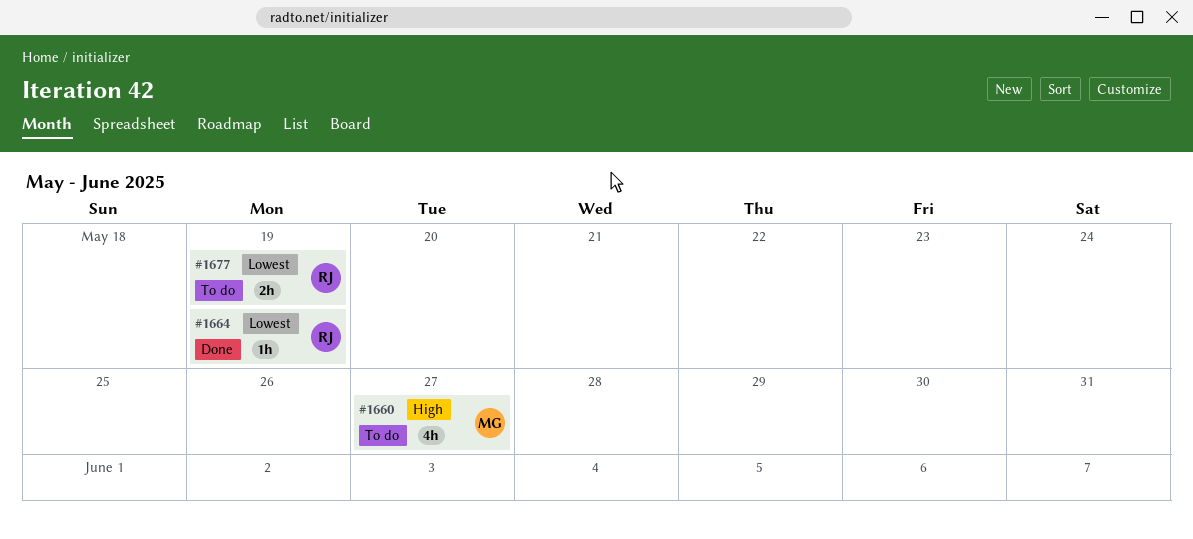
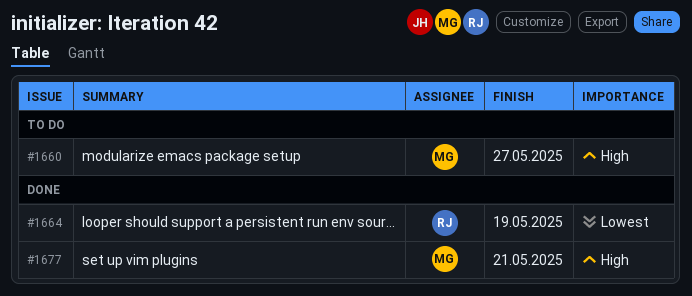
#1677, status: To do -> Done
#1677, owner: RJ -> MG
#1677, priority: Lowest -> High
#1677, due: May 19 -> May 21

